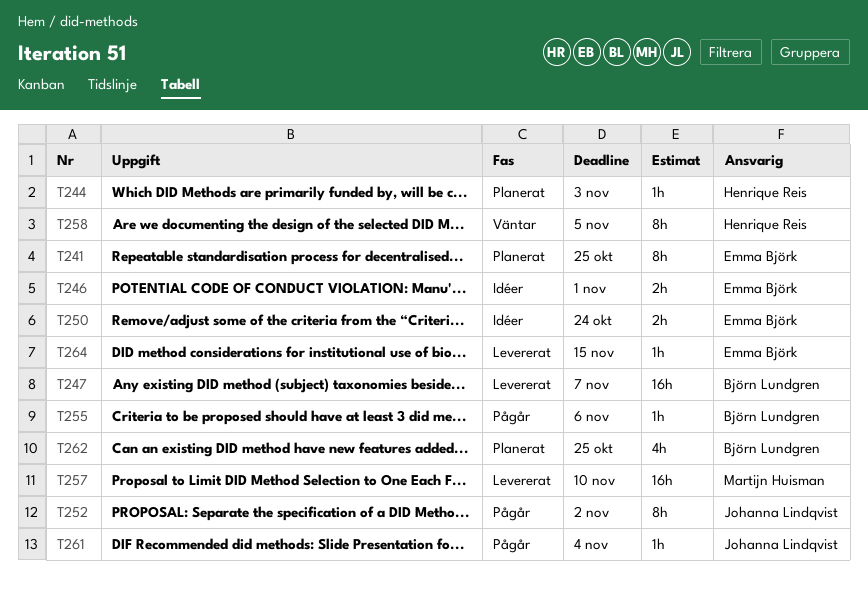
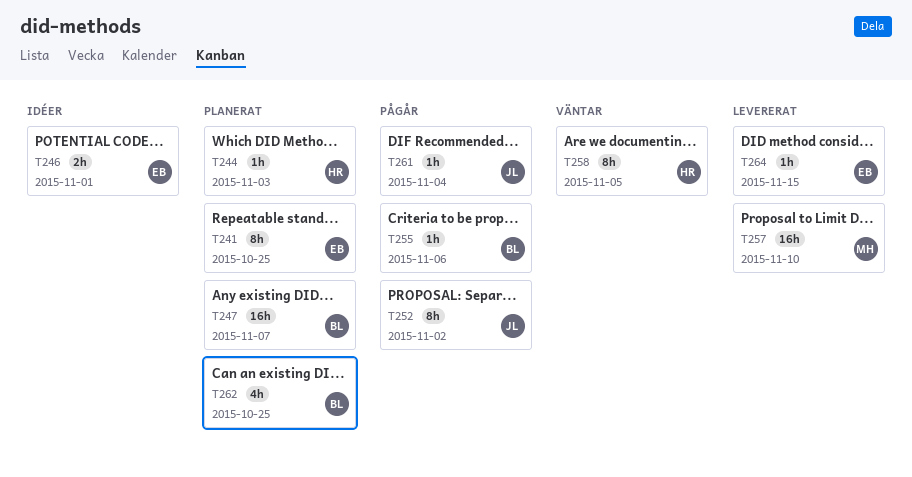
T247, status: Levererat -> Planerat
T250: present -> none

